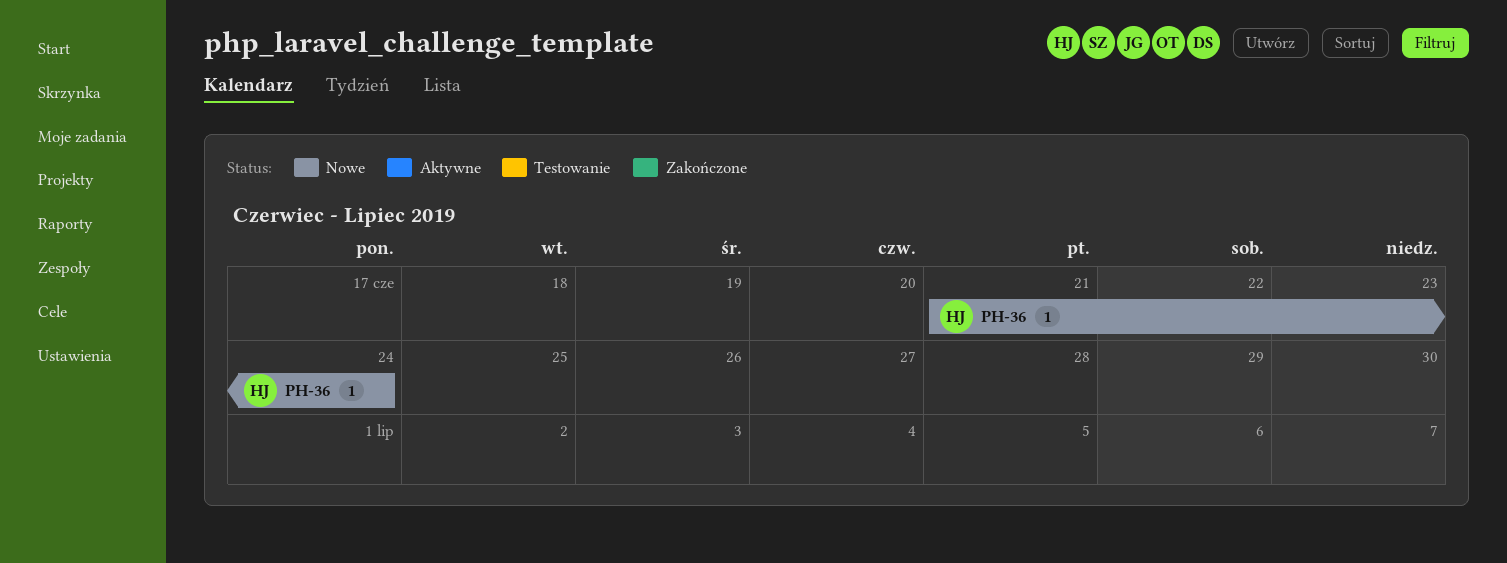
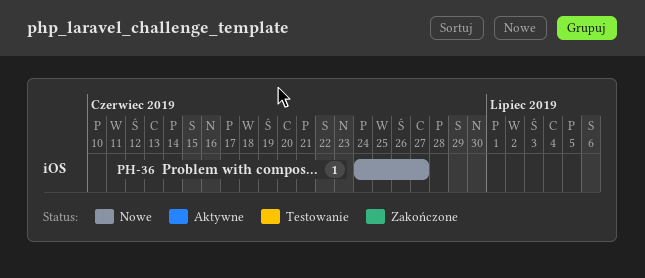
PH-36, start: Jun 21 -> Jun 24
PH-36, due: Jun 24 -> Jun 27

